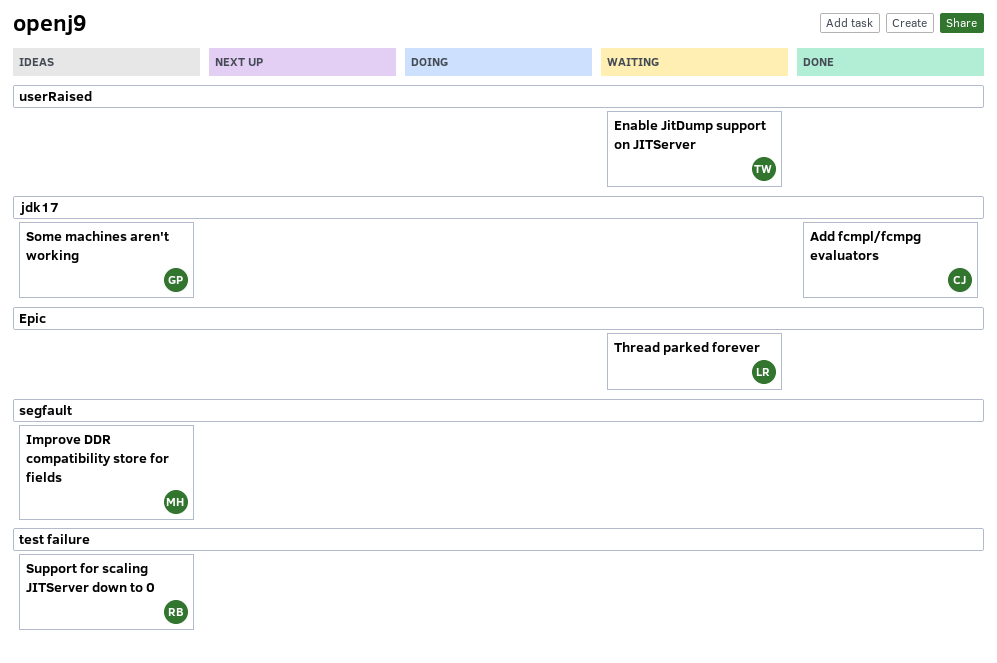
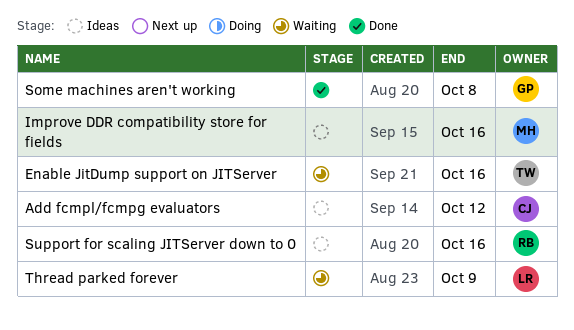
Add fcmpl/fcmpg evaluators, status: Done -> Ideas
Some machines aren't working, status: Ideas -> Done

